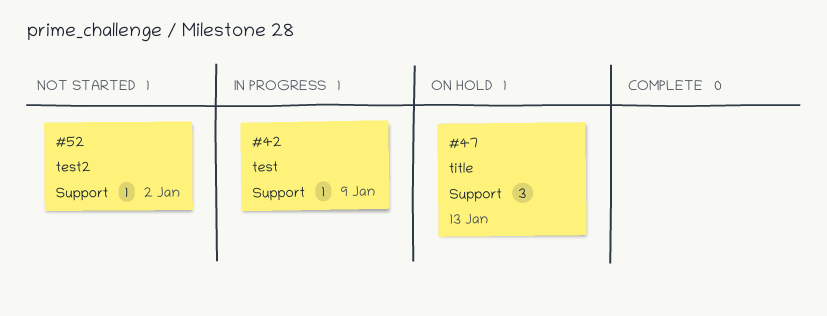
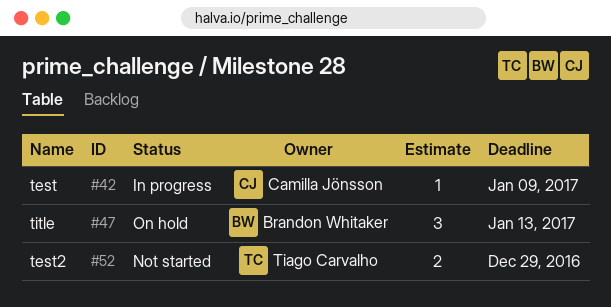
#52, estimate: 1 -> 2
#52, due: Jan 2 -> Dec 29

